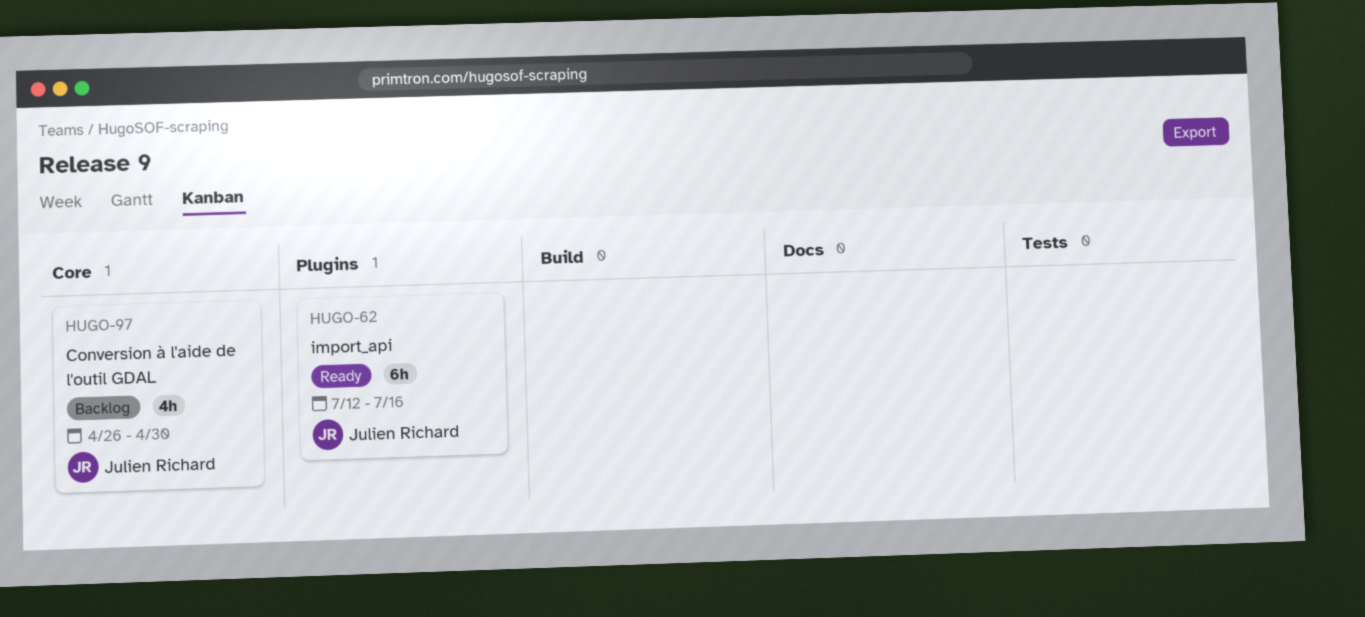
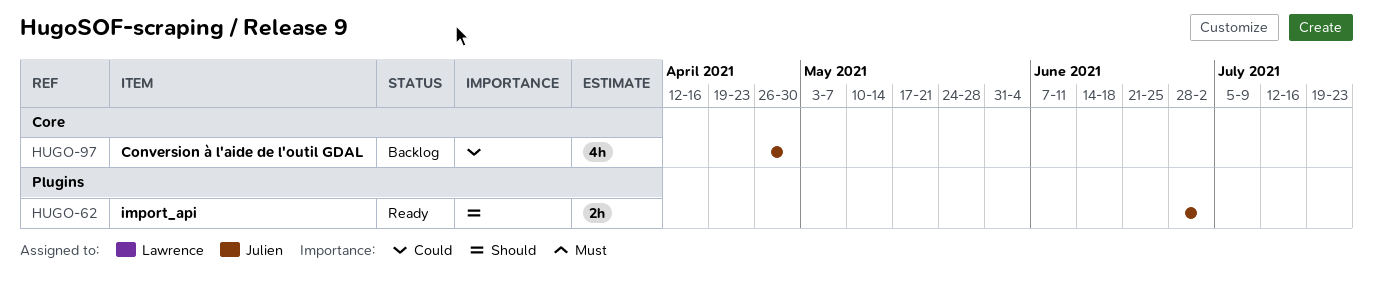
HUGO-62, estimate: 6h -> 2h
HUGO-62, start: Jul 12 -> Jun 28
HUGO-62, due: Jul 16 -> Jul 2

